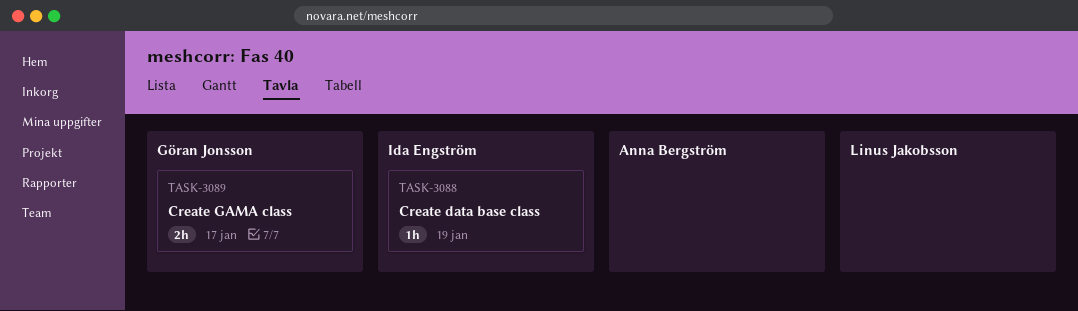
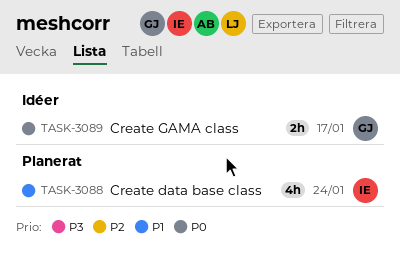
TASK-3088, estimate: 1h -> 4h
TASK-3088, due: Jan 19 -> Jan 24

